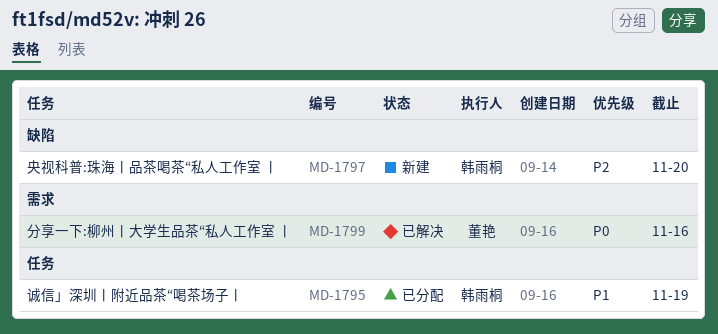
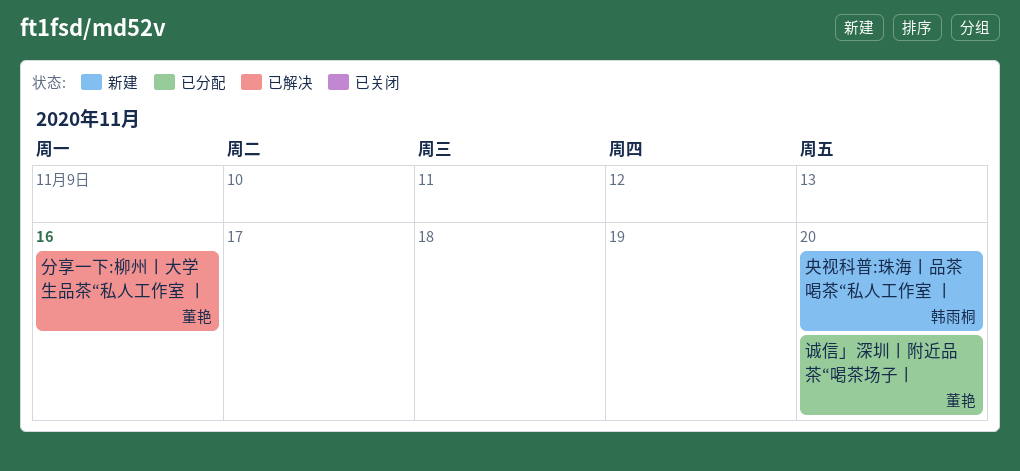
诚信」深圳丨附近品茶“喝茶场子丨, owner: 韩雨桐 -> 董艳
诚信」深圳丨附近品茶“喝茶场子丨, due: Nov 19 -> Nov 20

